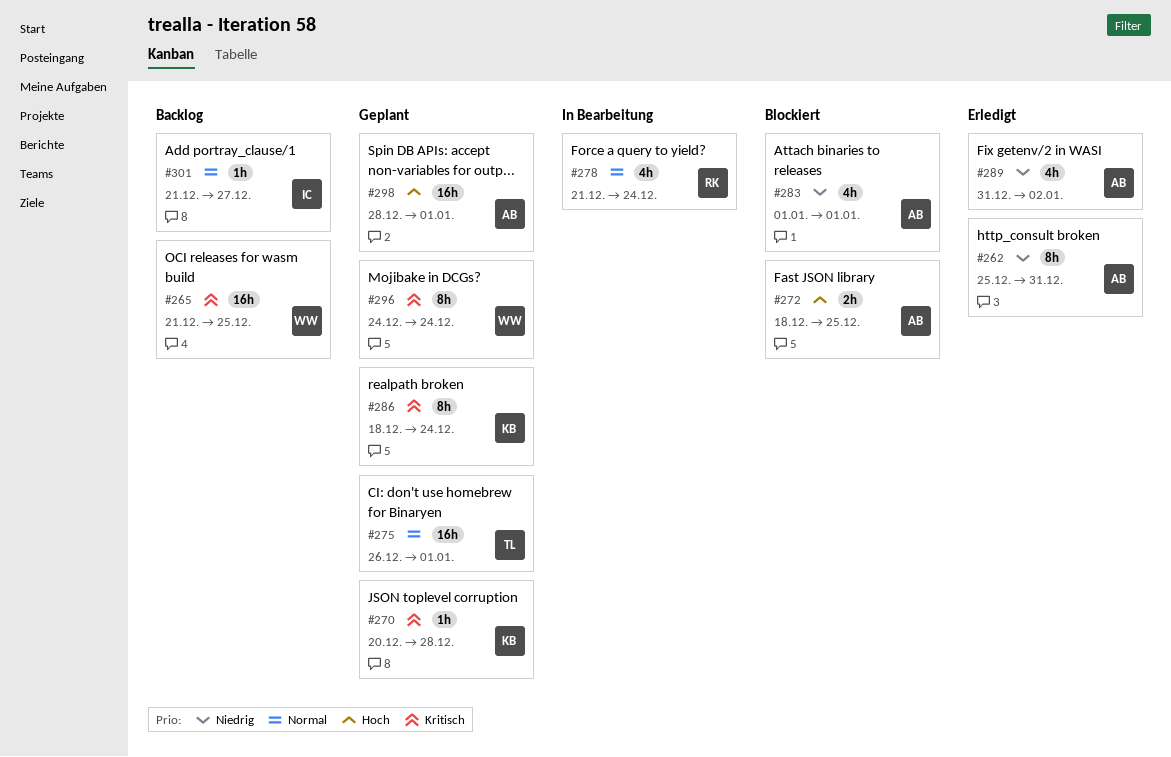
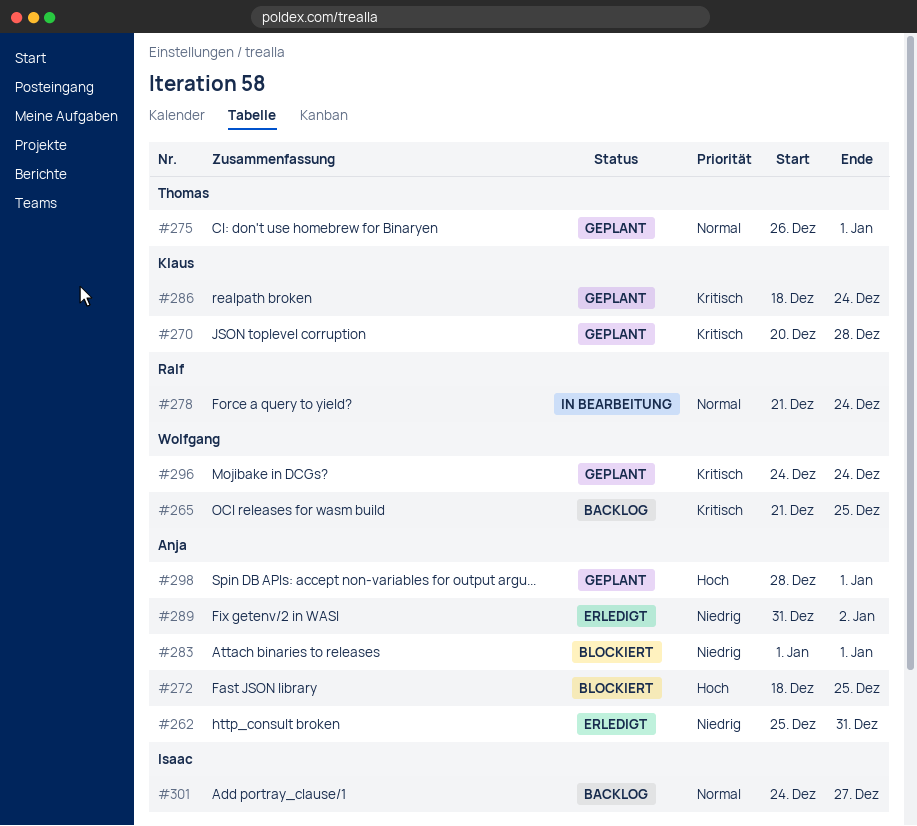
#301, start: Dec 21 -> Dec 24

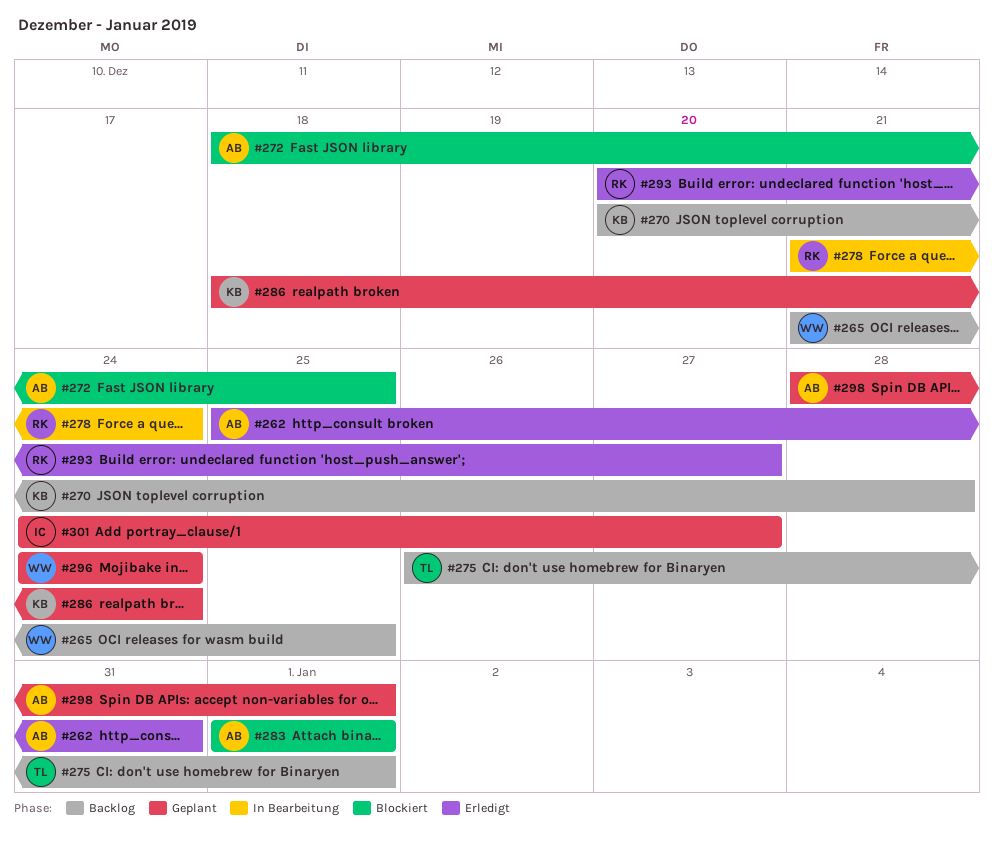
#270, status: Geplant -> Backlog
#275, status: Geplant -> Backlog
#289: present -> none
#293: none -> present
#301, status: Backlog -> Geplant

